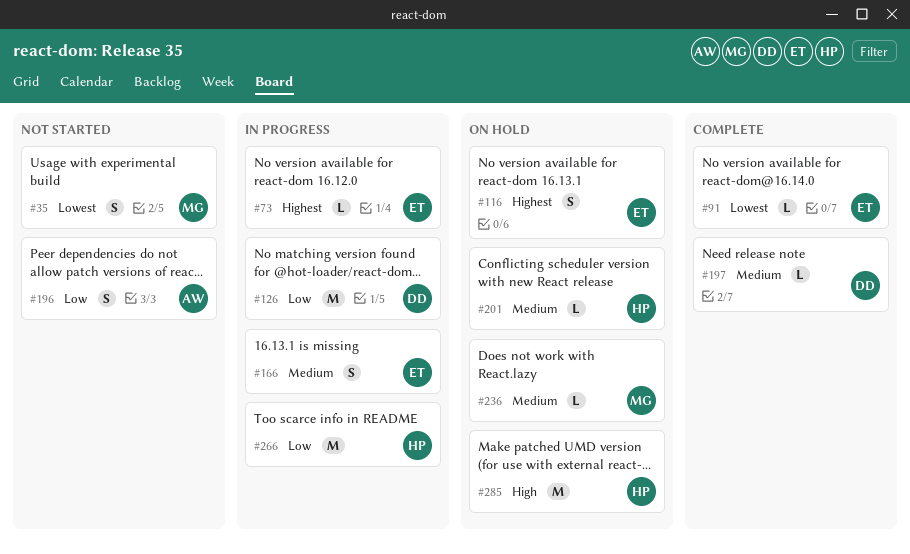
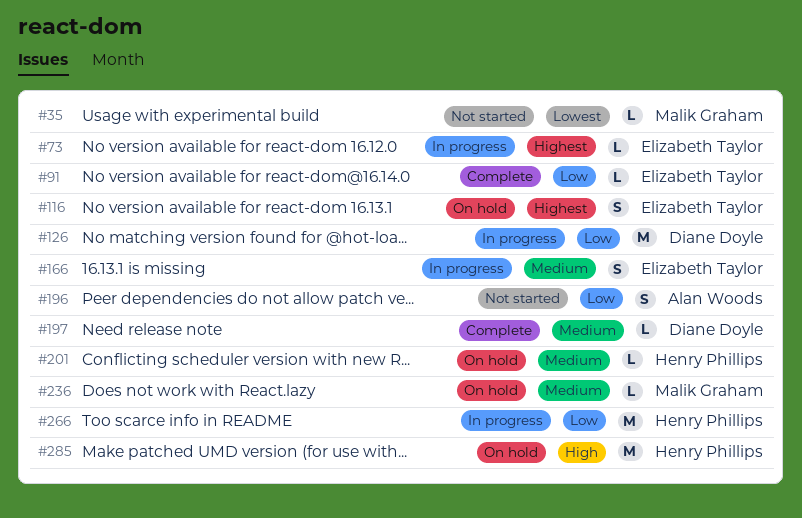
#35, estimate: S -> L
#91, priority: Lowest -> Low

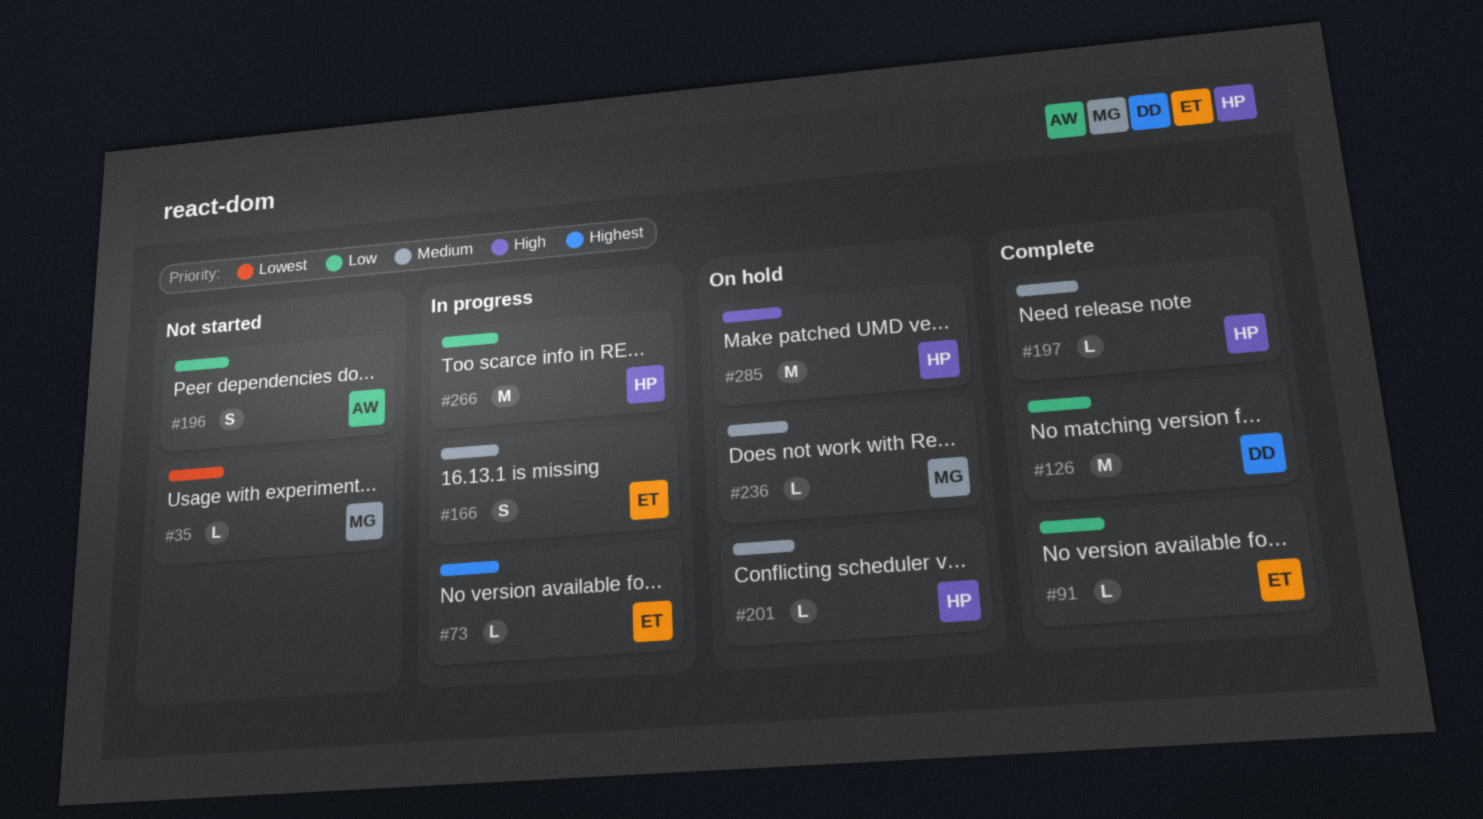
#116: present -> none
#126, status: In progress -> Complete
#197, owner: Diane Doyle -> Henry Phillips

